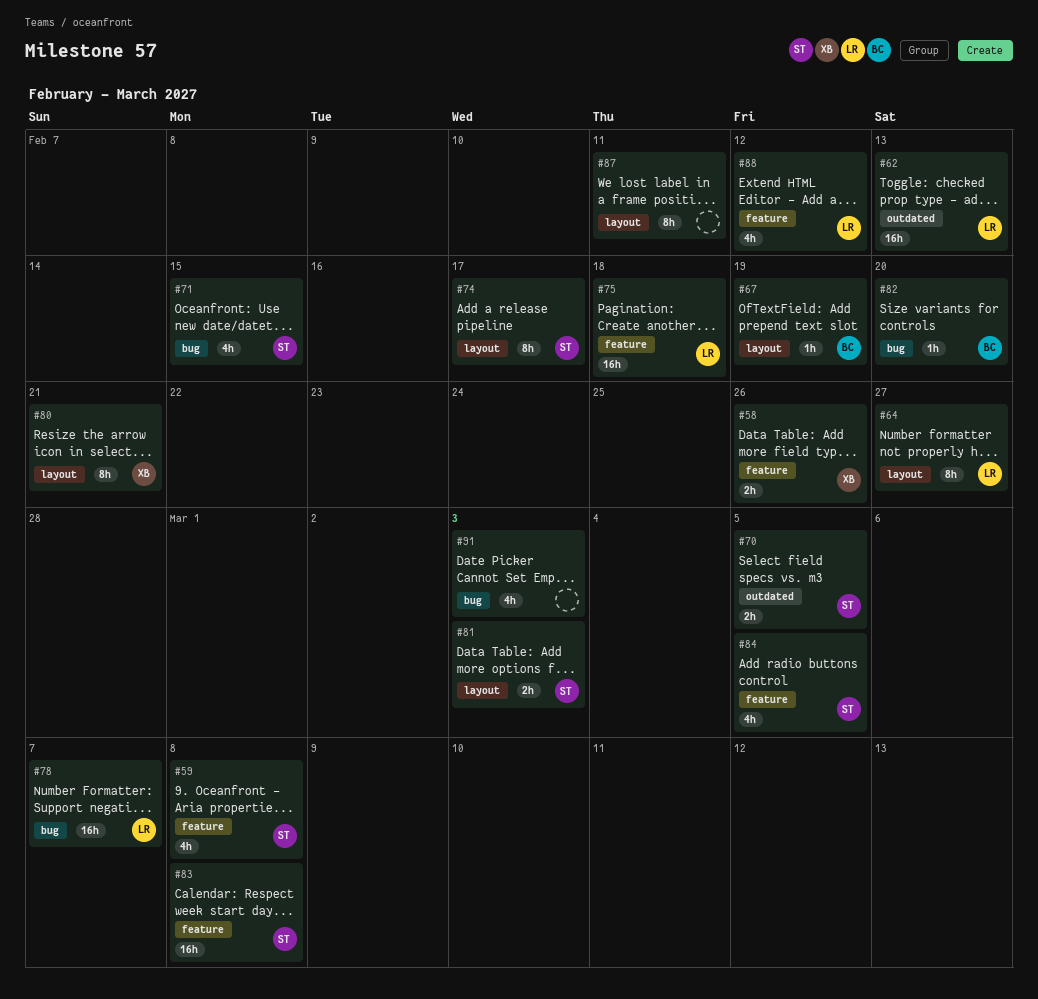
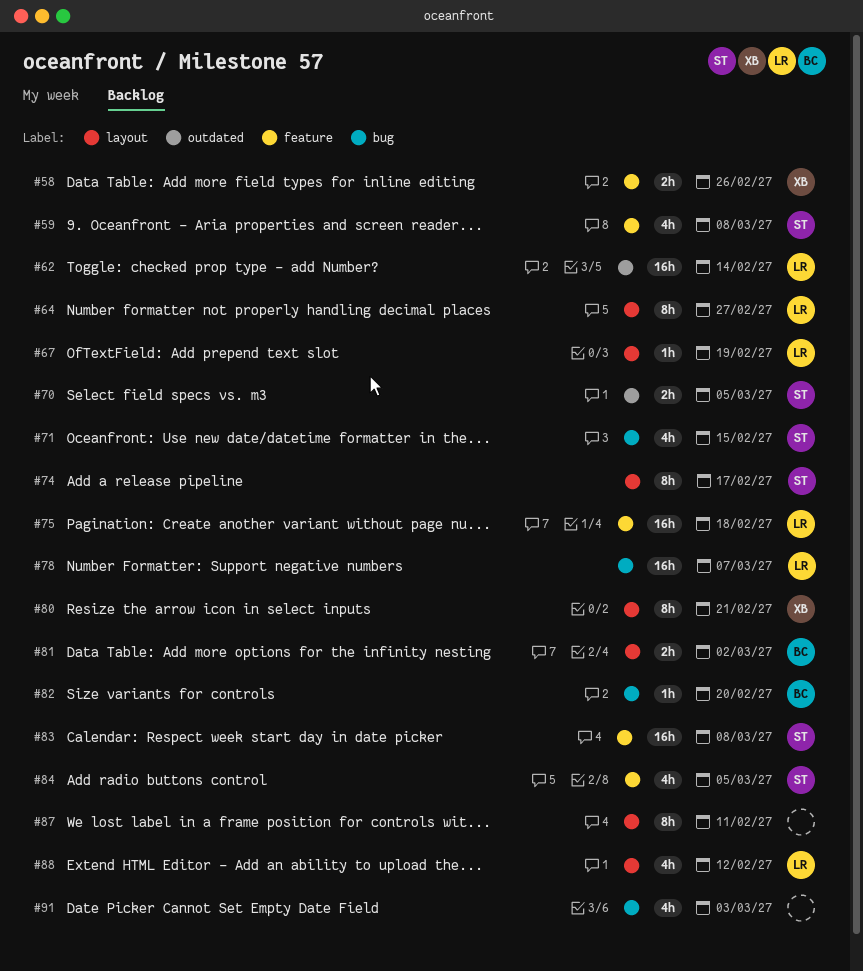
#62, due: Feb 13 -> Feb 14
#67, owner: BC -> LR
#81, owner: ST -> BC
#81, due: Mar 3 -> Mar 2
#88, label: feature -> layout

